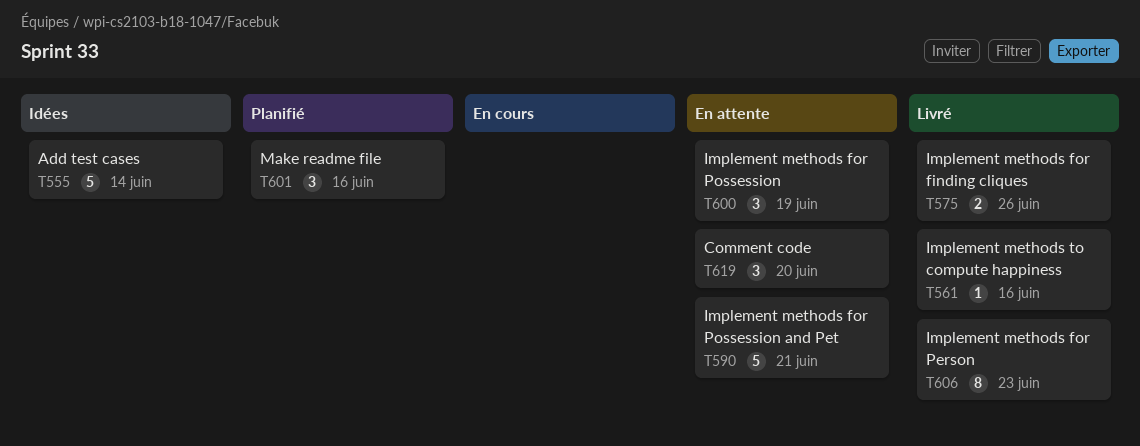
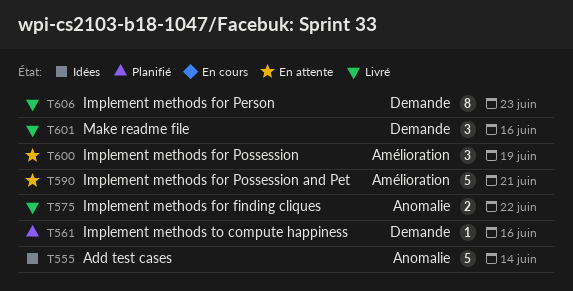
T561, status: Livré -> Planifié
T575, due: Jun 26 -> Jun 22
T601, status: Planifié -> Livré
T619: present -> none

